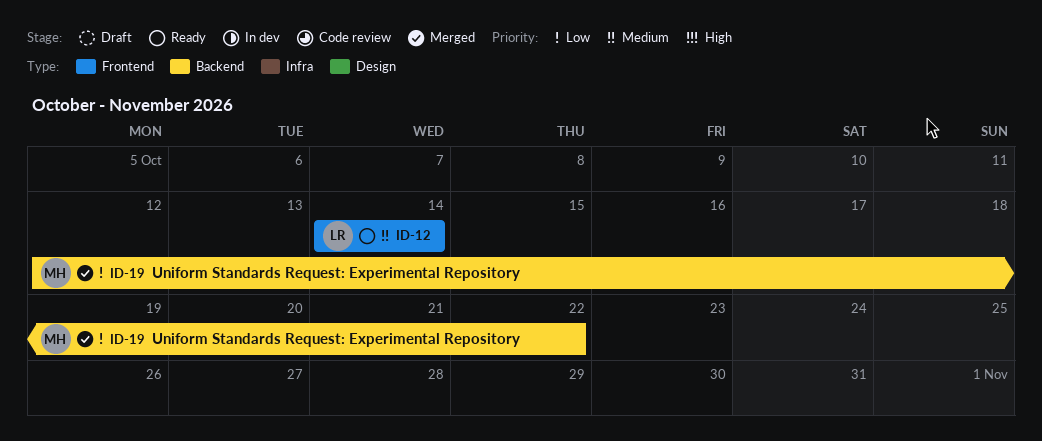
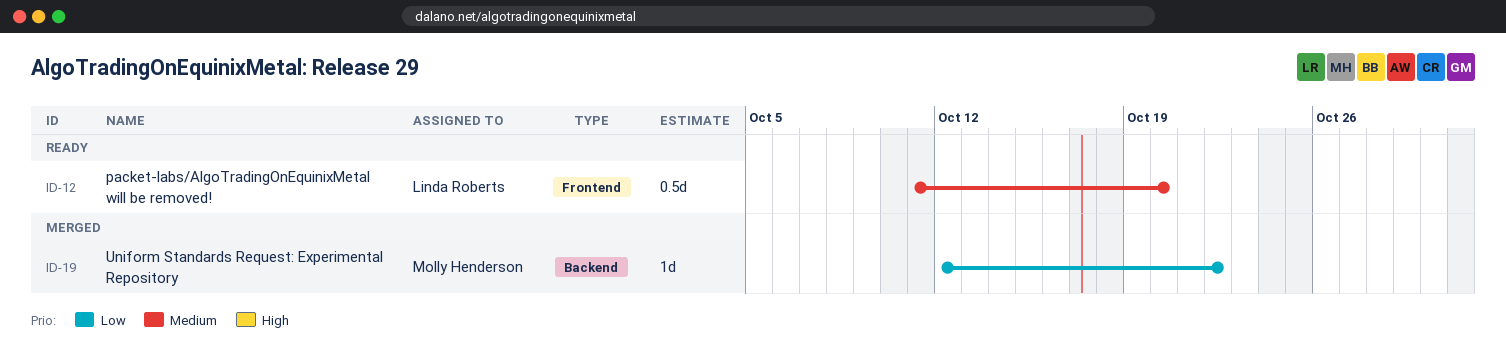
ID-12, start: Oct 14 -> Oct 11
ID-12, due: Oct 14 -> Oct 20

